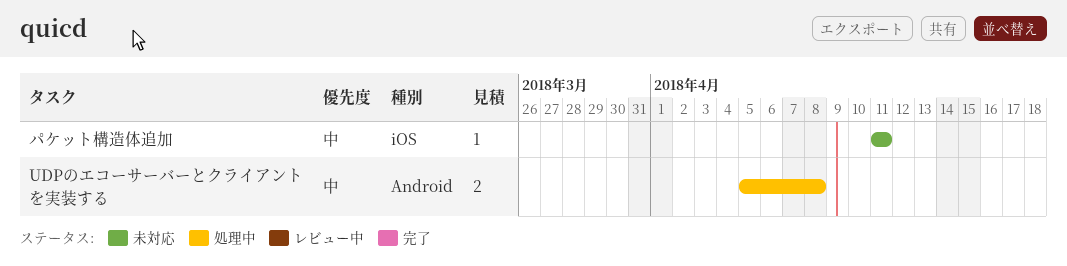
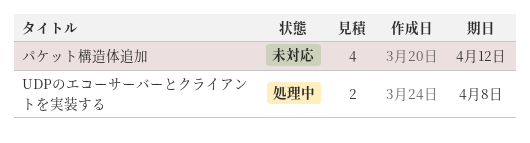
パケット構造体追加, estimate: 1 -> 4
パケット構造体追加, due: Apr 11 -> Apr 12

